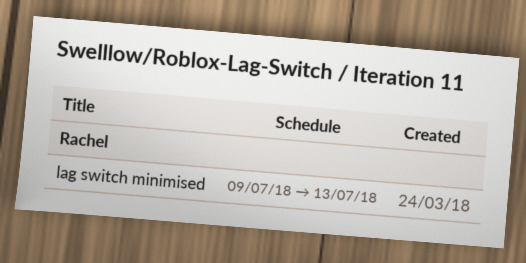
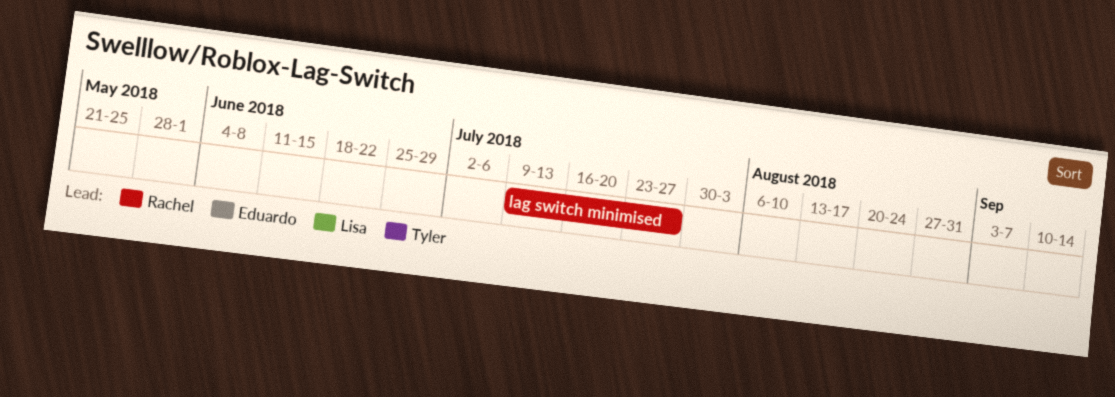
lag switch minimised, due: Jul 13 -> Jul 27

